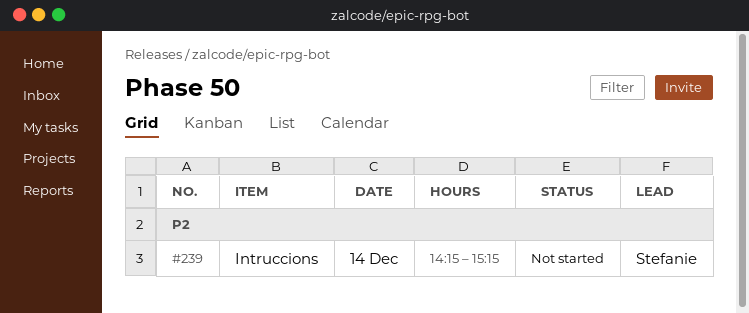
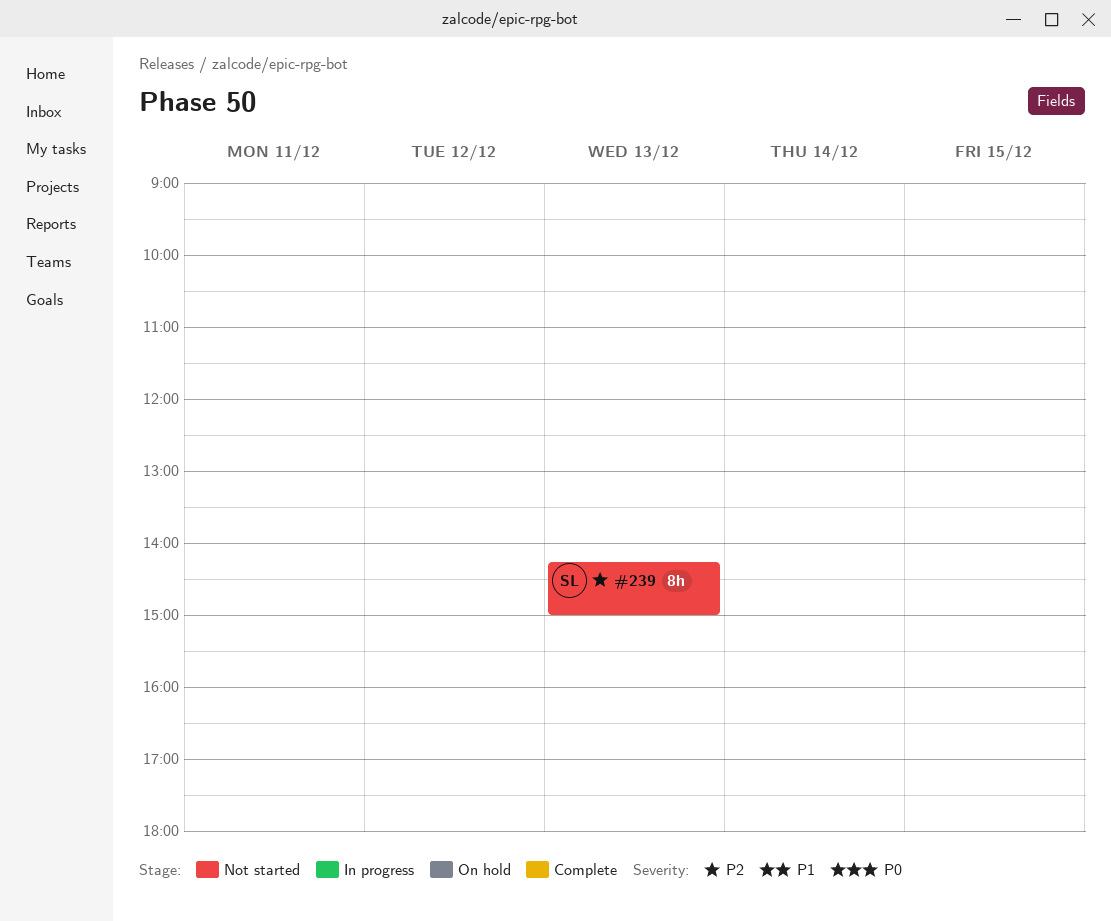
#239, day: Dec 14 -> Dec 13
#239, ends: 15:15 -> 15:00

